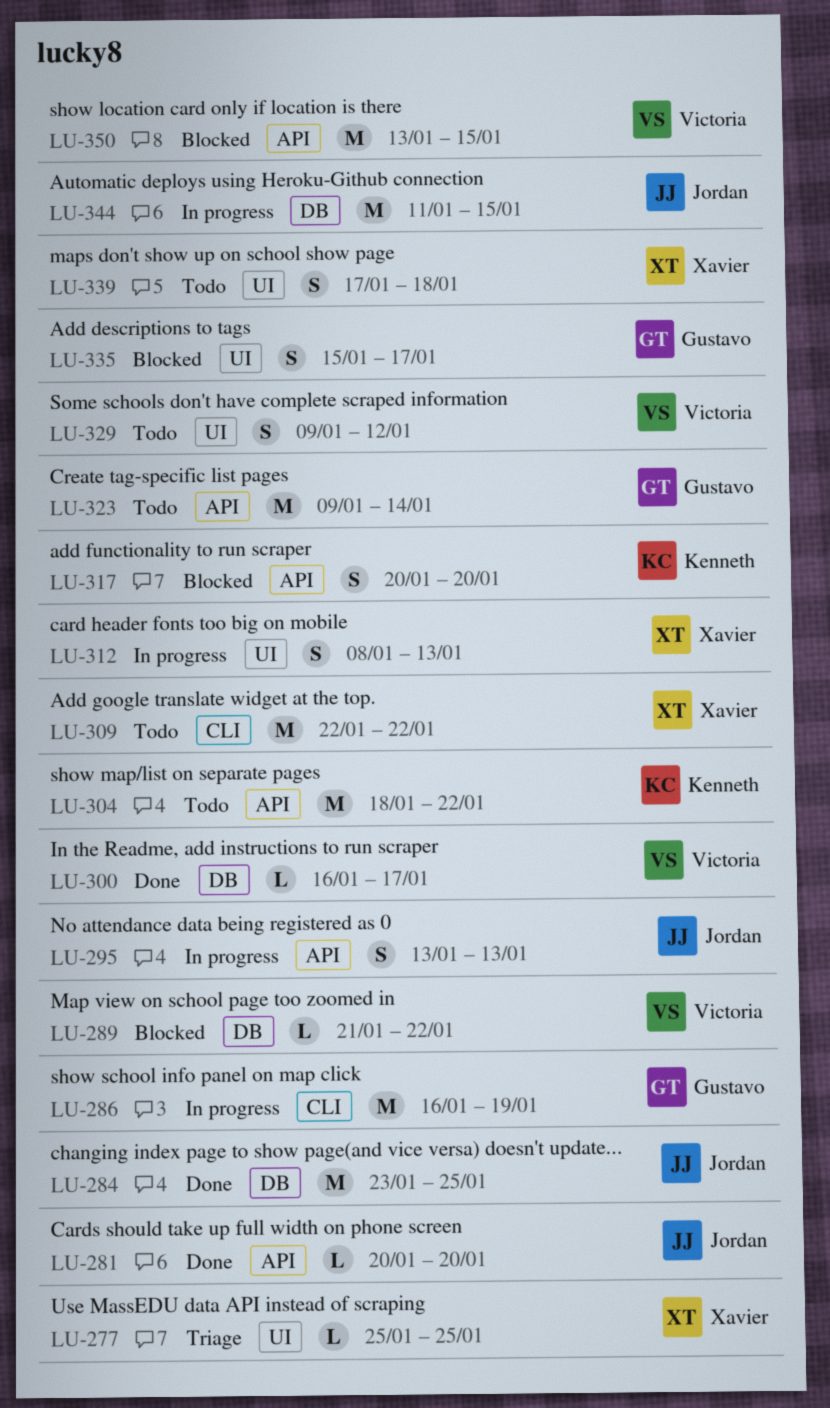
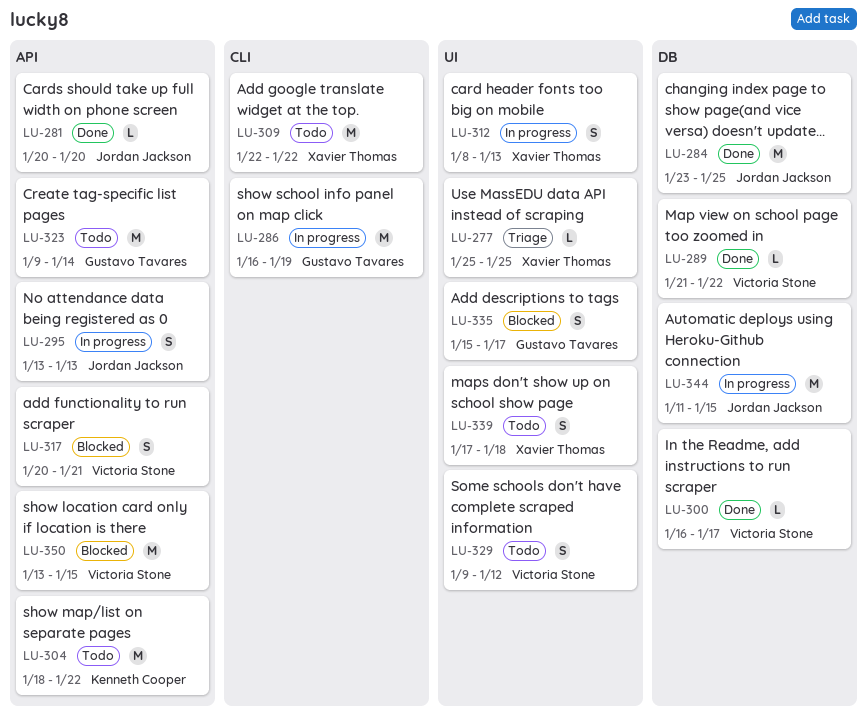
LU-289, status: Blocked -> Done
LU-317, owner: Kenneth Cooper -> Victoria Stone
LU-317, due: Jan 20 -> Jan 21

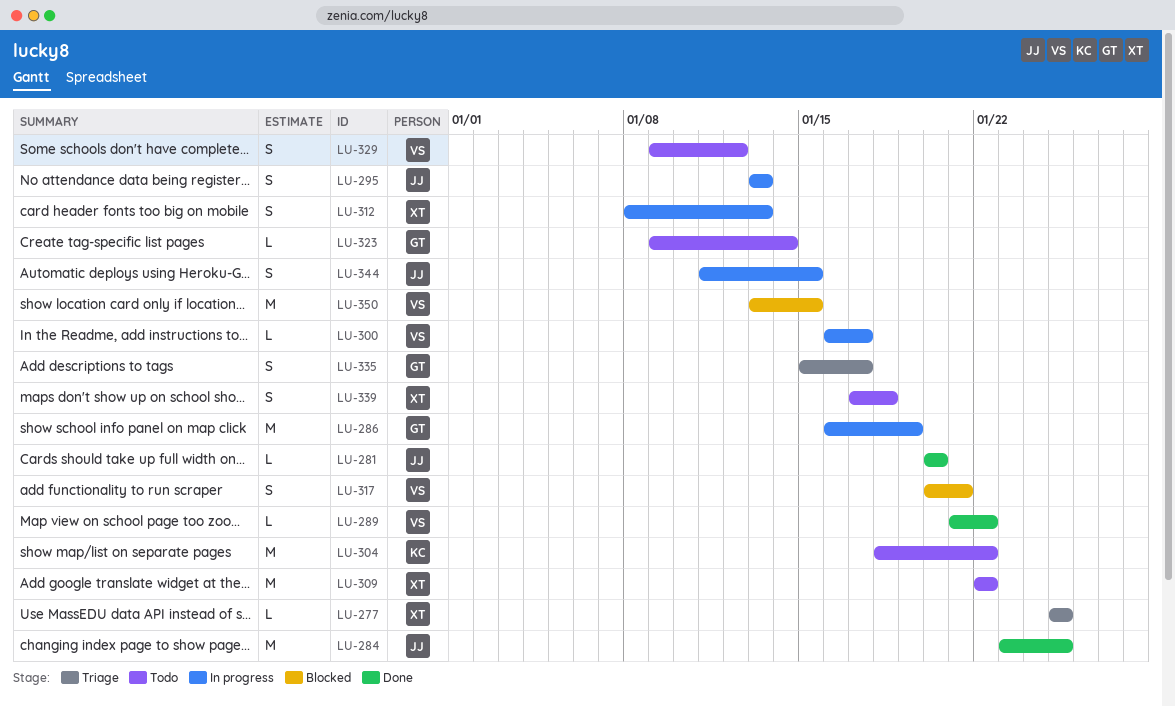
LU-300, status: Done -> In progress
LU-323, estimate: M -> L
LU-335, status: Blocked -> Triage
LU-344, estimate: M -> S

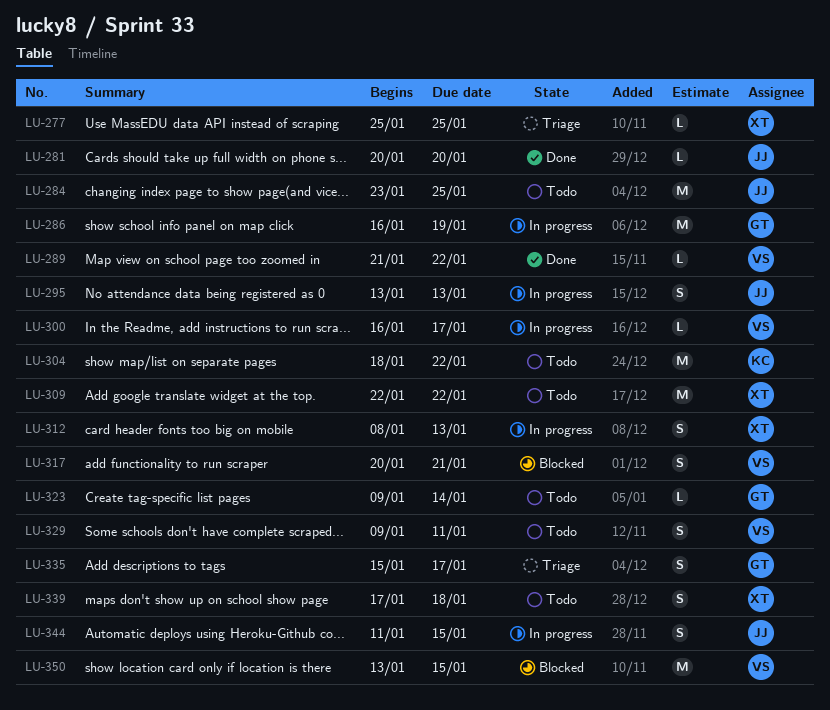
LU-284, status: Done -> Todo
LU-329, due: Jan 12 -> Jan 11

